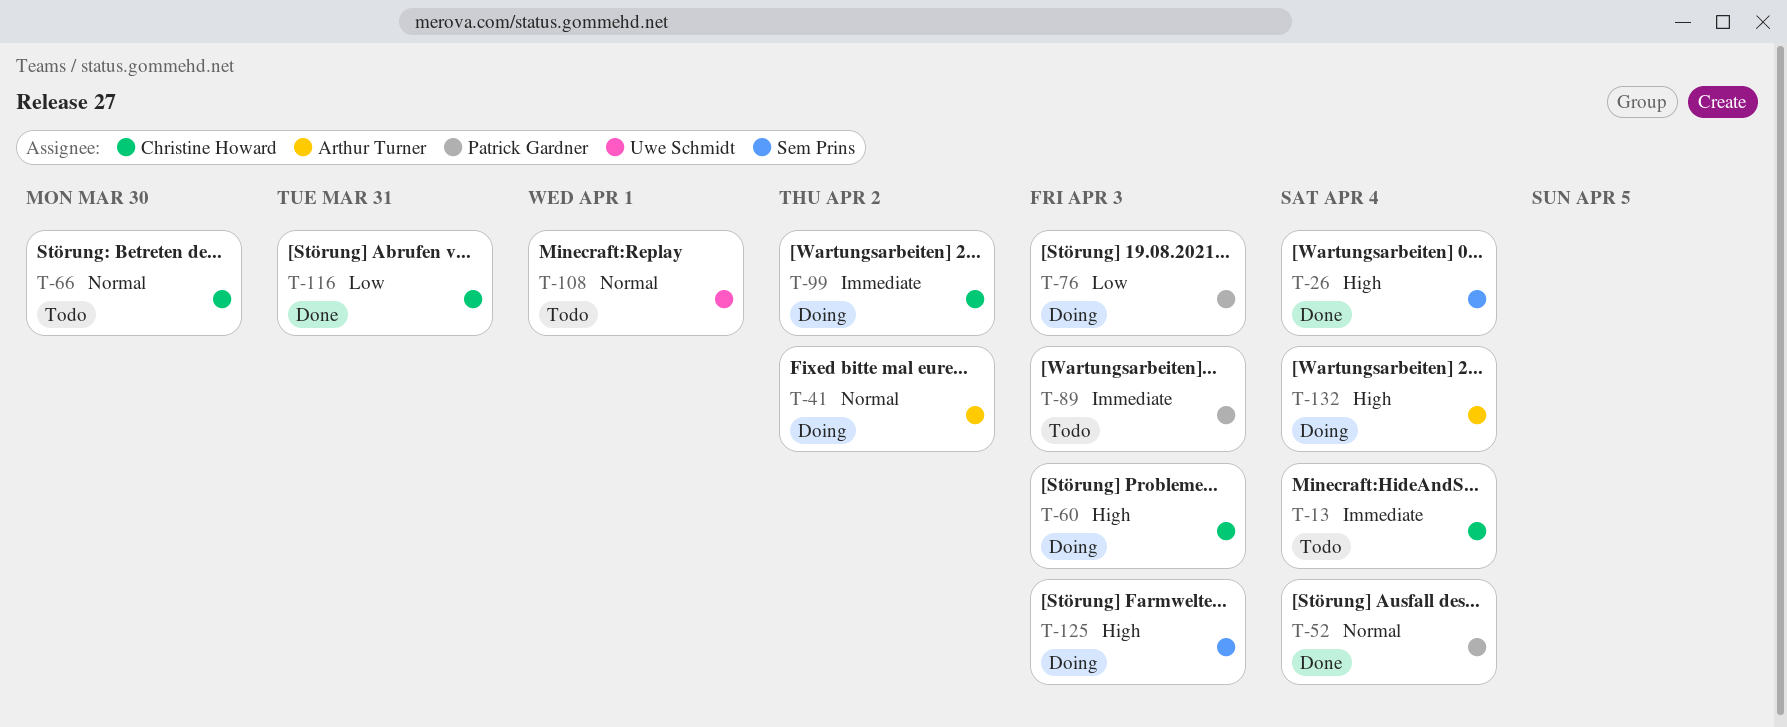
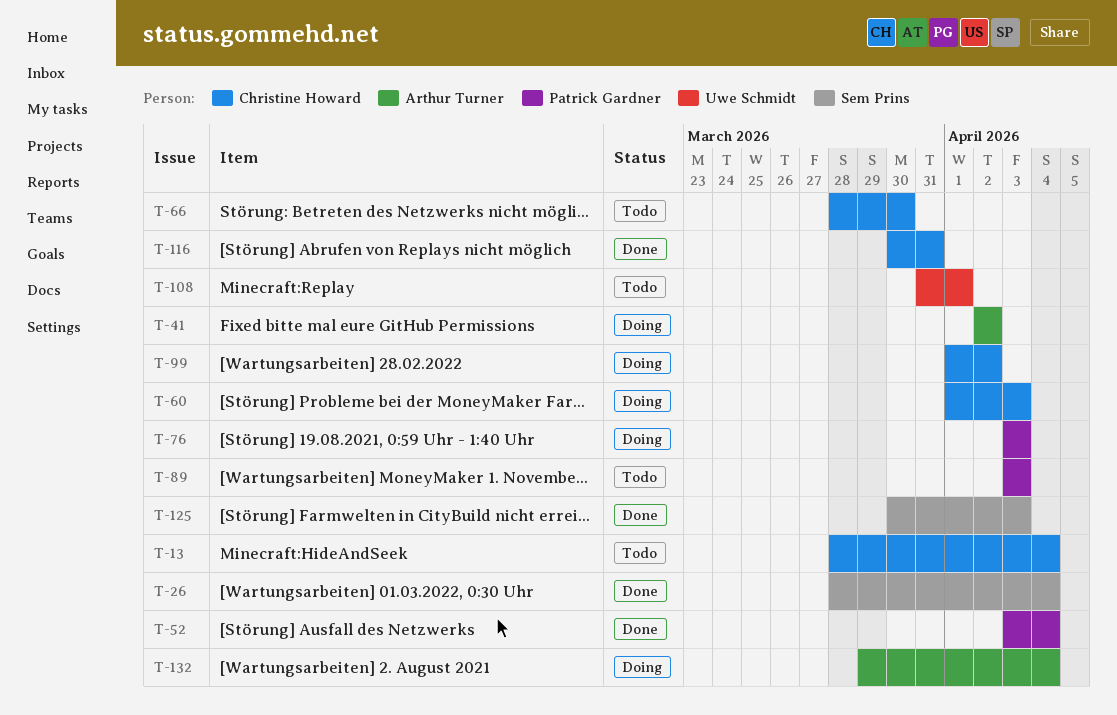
T-125, status: Doing -> Done

